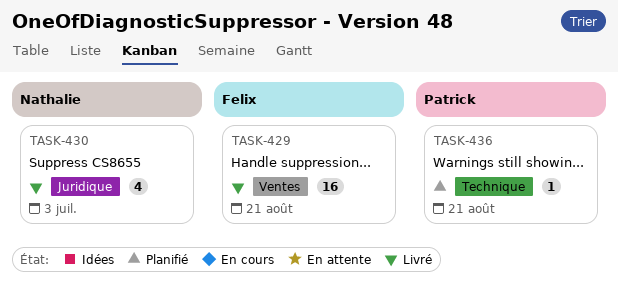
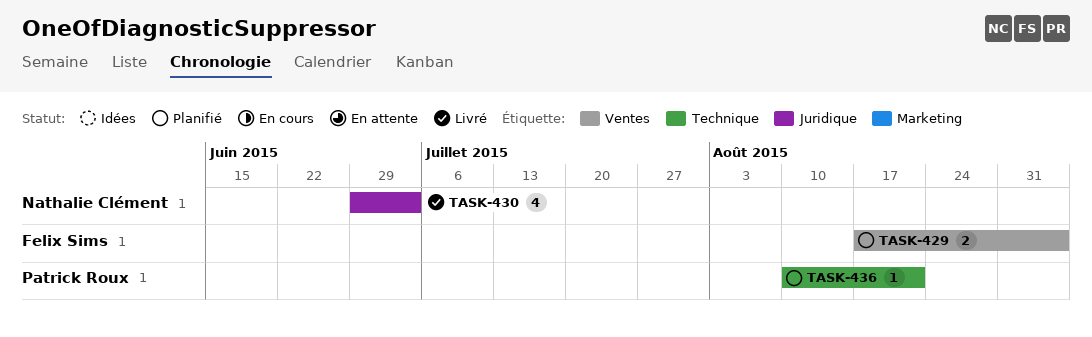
TASK-429, status: Livré -> Planifié
TASK-429, estimate: 16 -> 2
TASK-429, due: Aug 21 -> Sep 4

